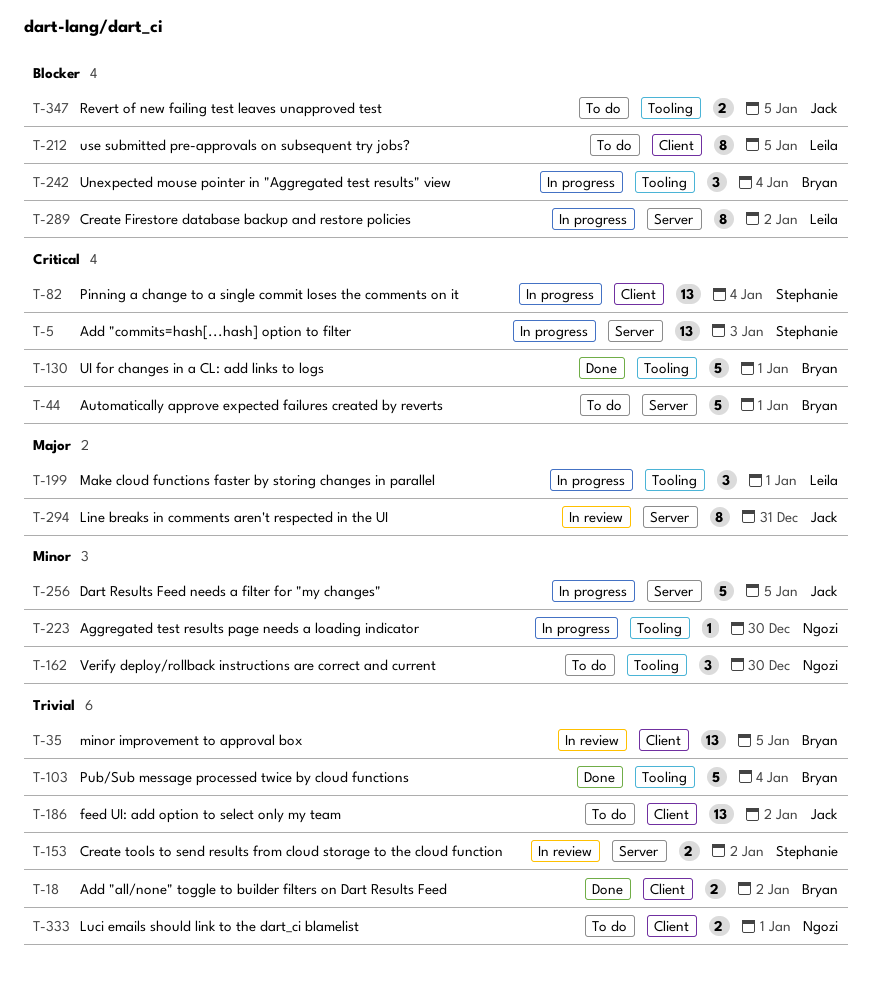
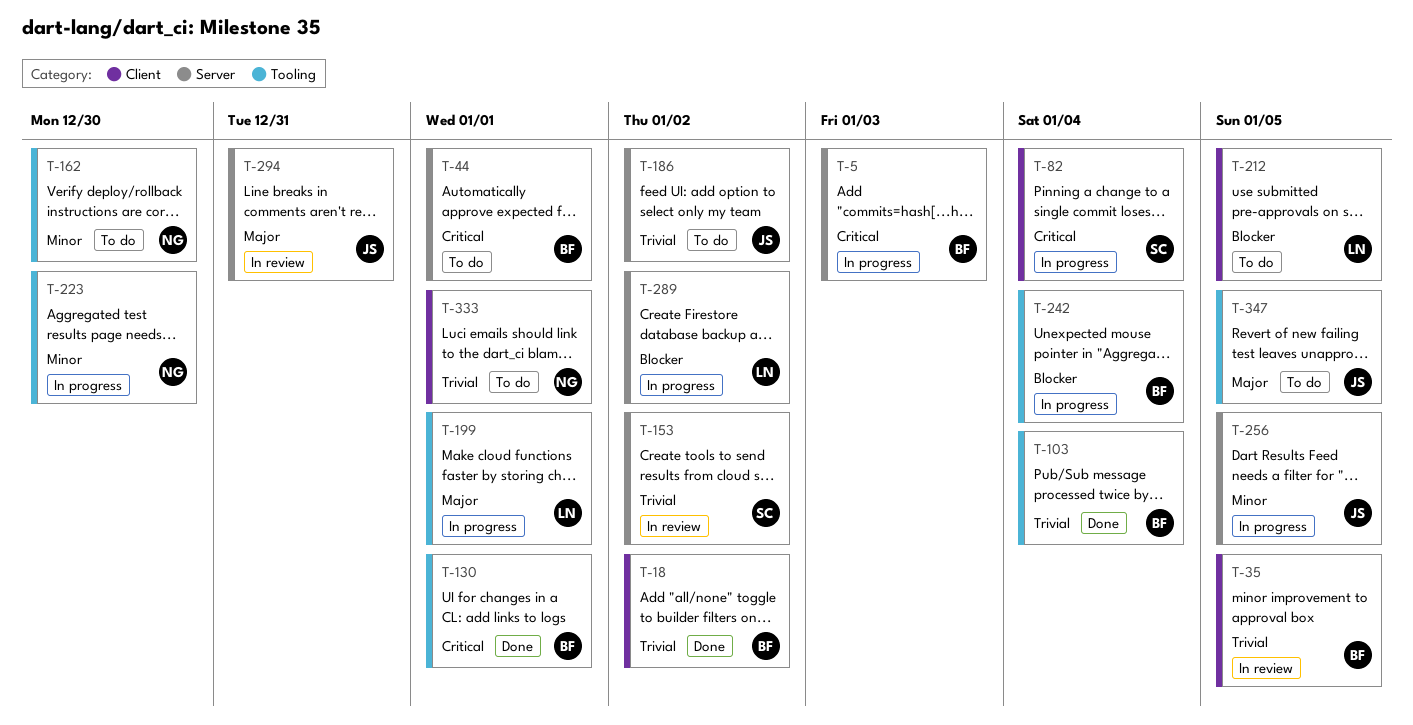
T-5, owner: Stephanie -> Bryan
T-186, label: Client -> Server
T-347, priority: Blocker -> Major

